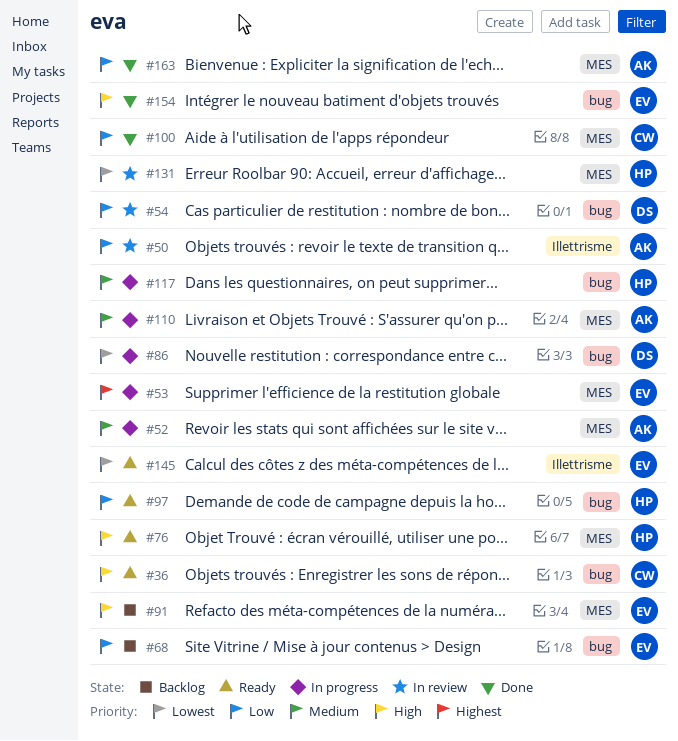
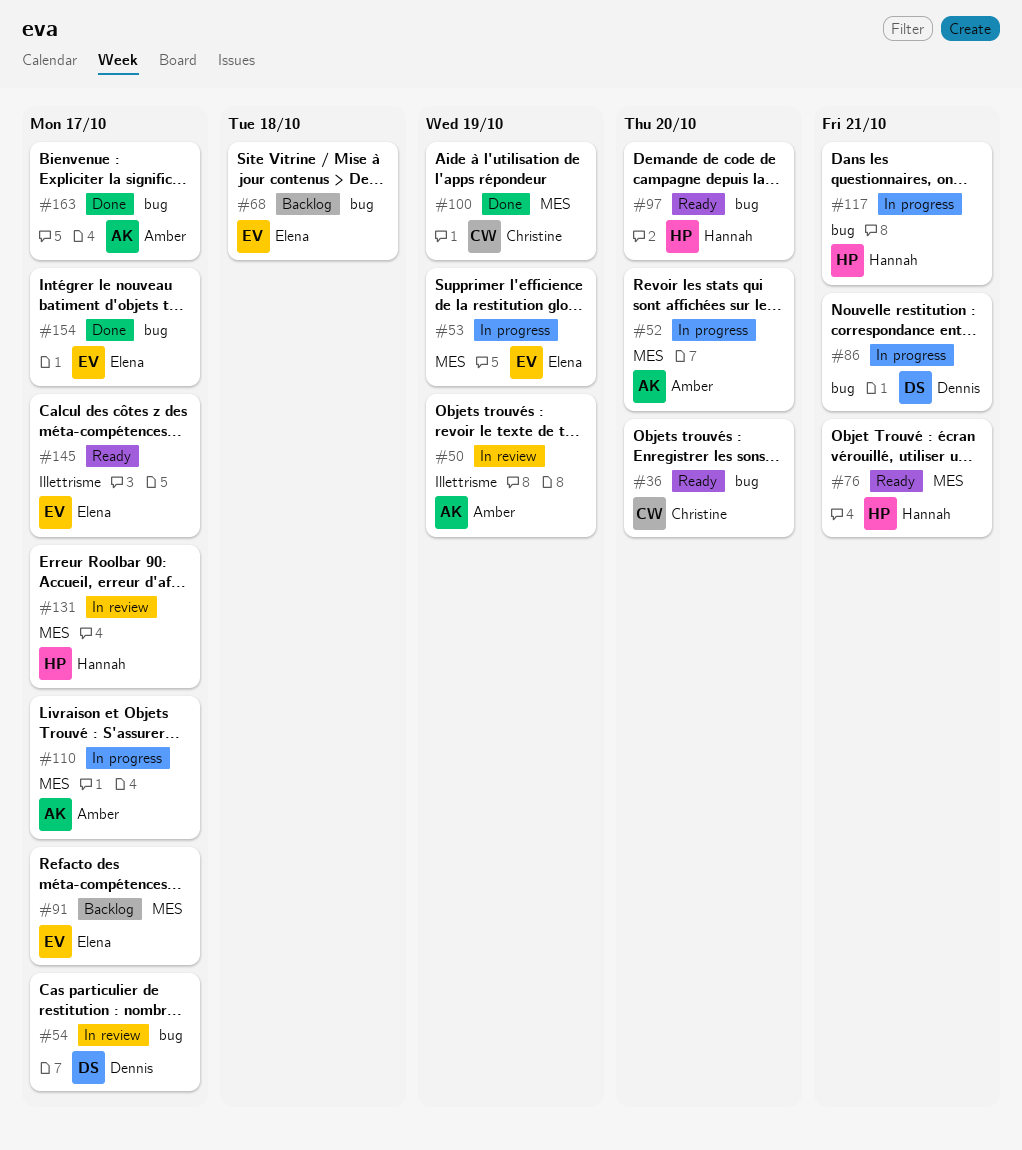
#163, label: MES -> bug

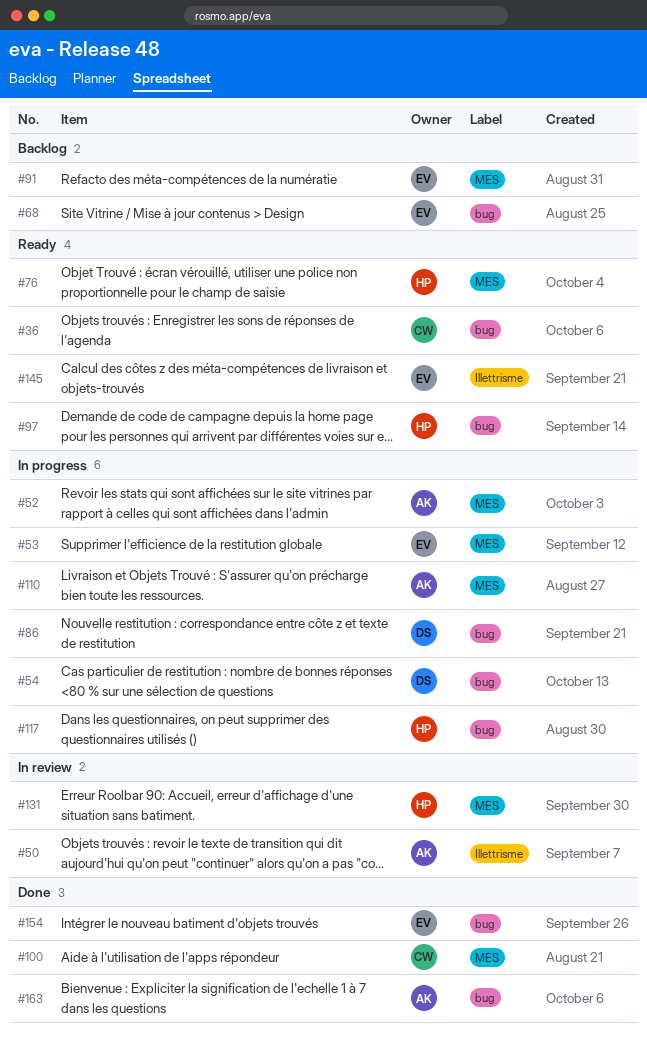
#54, status: In review -> In progress

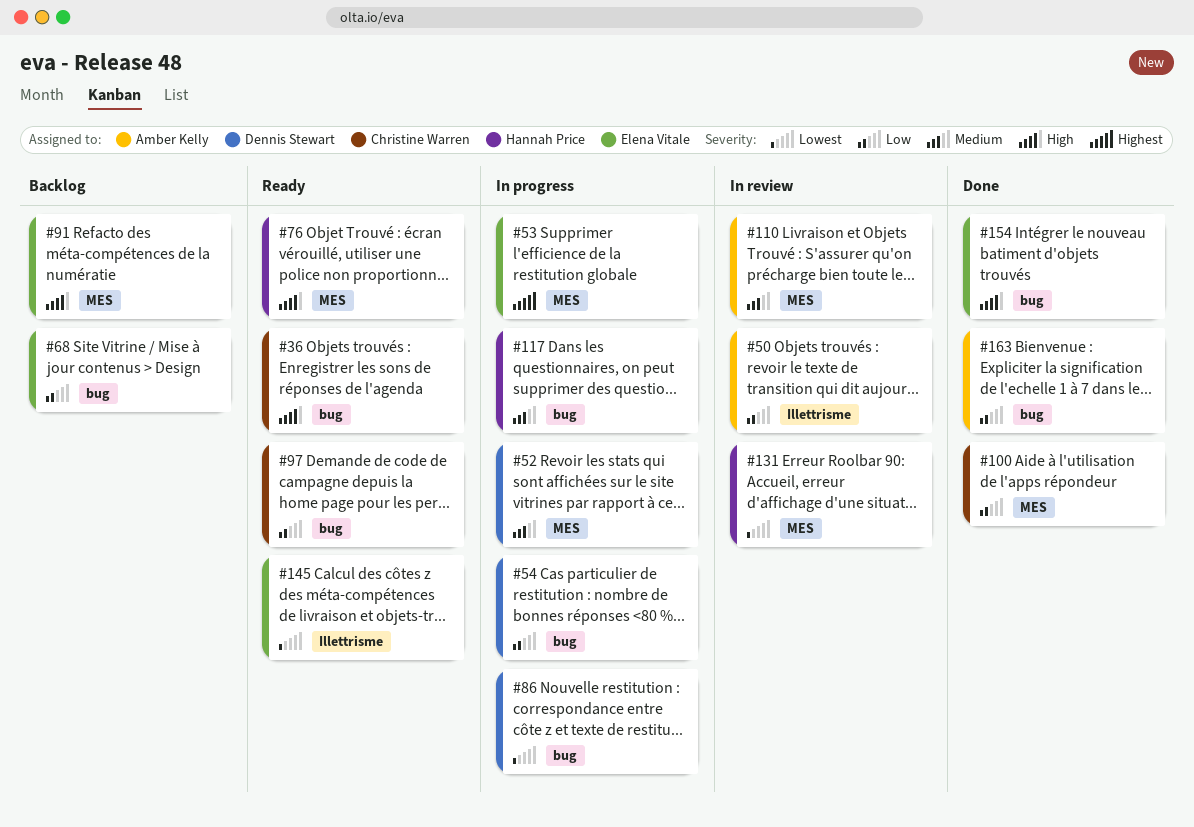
#52, owner: Amber Kelly -> Dennis Stewart
#97, owner: Hannah Price -> Christine Warren
#110, status: In progress -> In review

